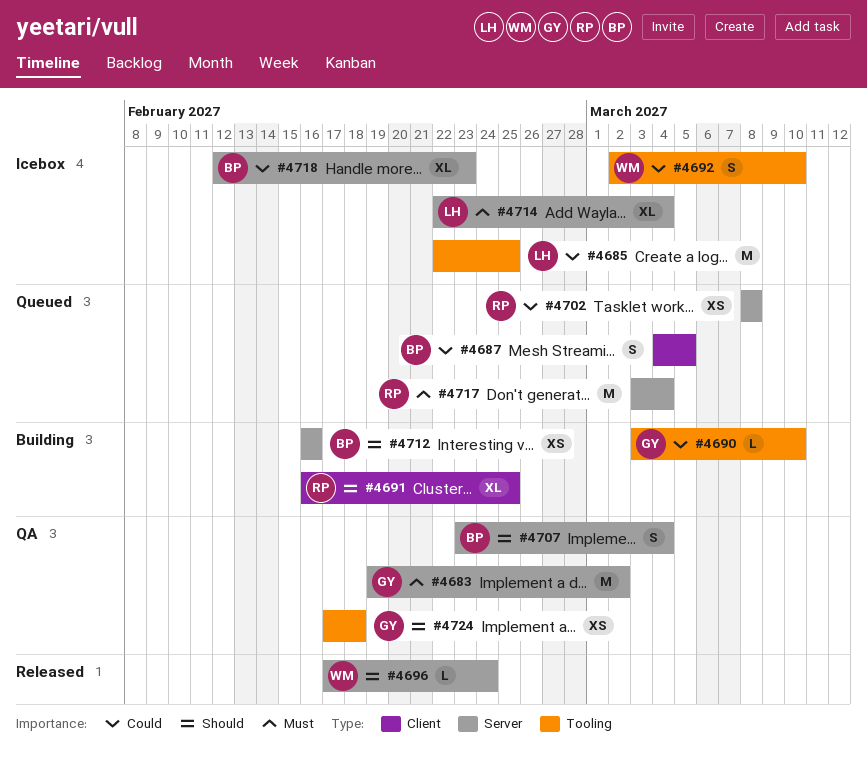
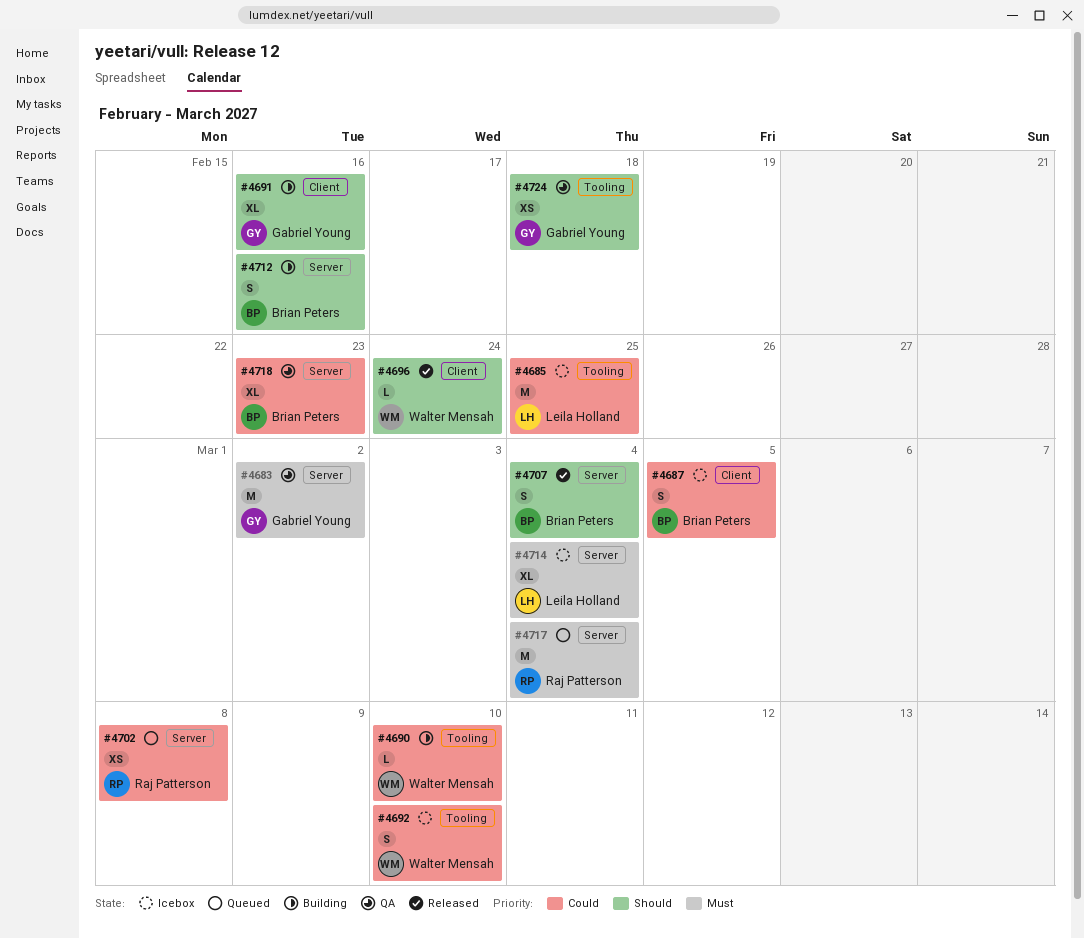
#4687, status: Queued -> Icebox
#4690, owner: Gabriel Young -> Walter Mensah
#4691, owner: Raj Patterson -> Gabriel Young
#4691, due: Feb 25 -> Feb 16
#4696, label: Server -> Client
#4707, status: QA -> Released
#4712, estimate: XS -> S
#4718, status: Icebox -> QA

